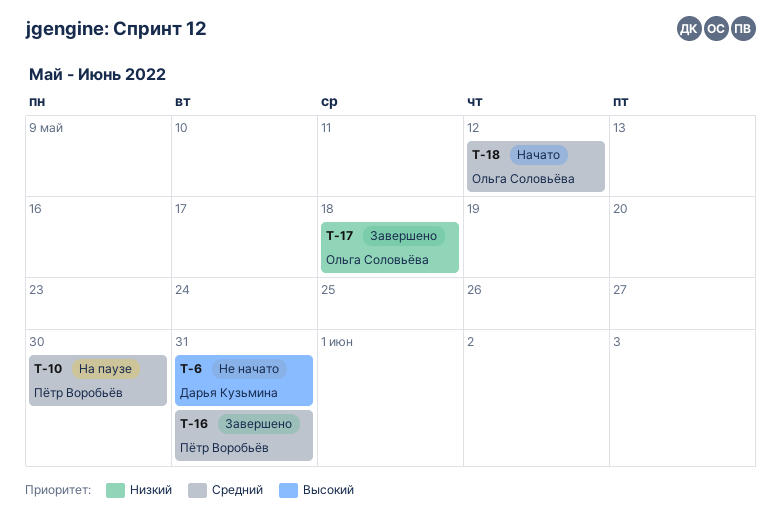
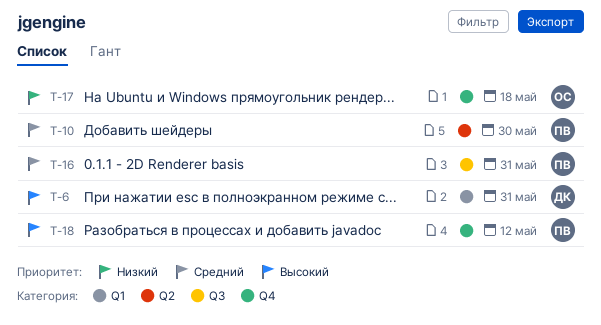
T-18, owner: Ольга Соловьёва -> Пётр Воробьёв
T-18, priority: Средний -> Высокий

